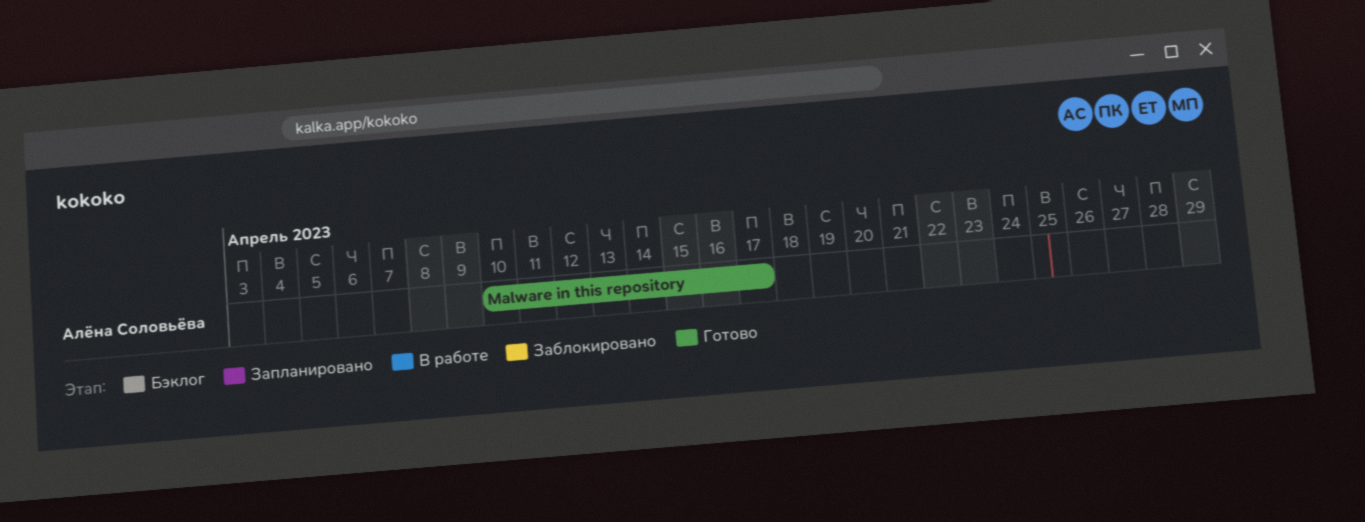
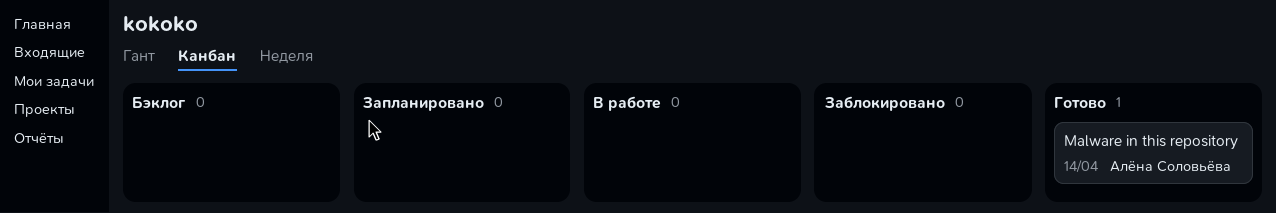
Malware in this repository, due: Apr 17 -> Apr 14

